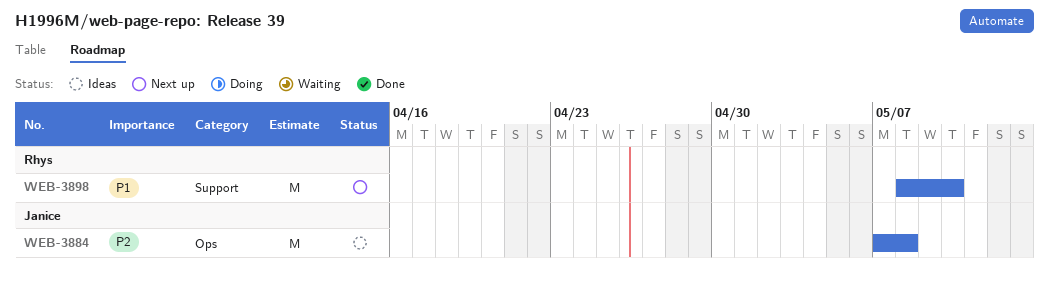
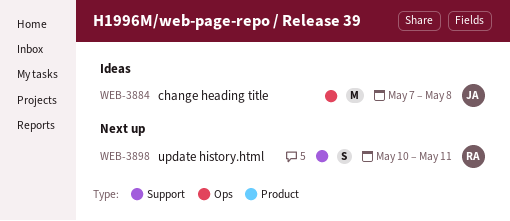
WEB-3898, estimate: M -> S
WEB-3898, start: May 8 -> May 10
WEB-3898, due: May 10 -> May 11

